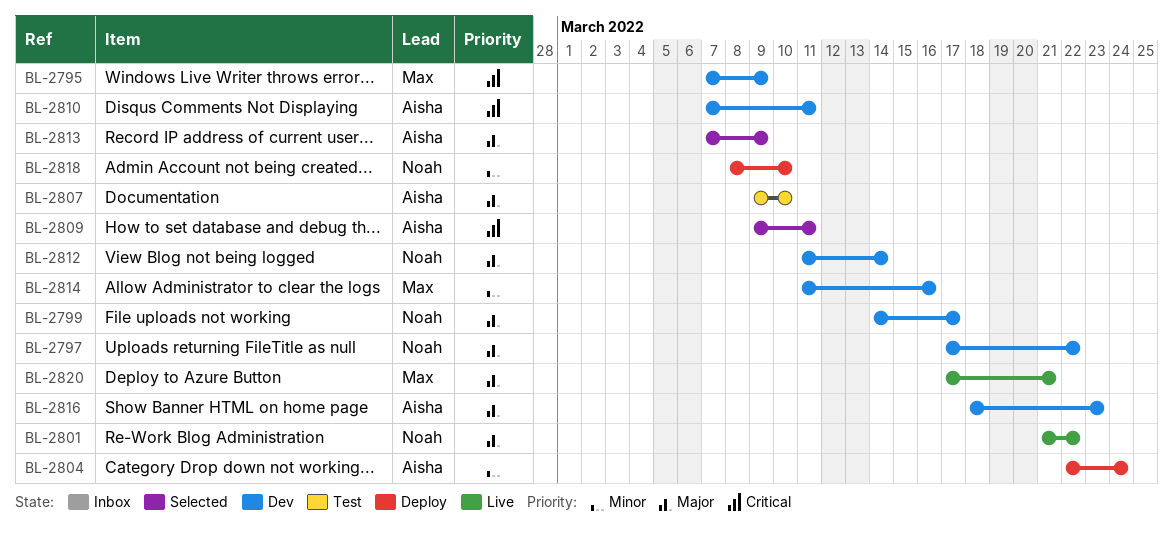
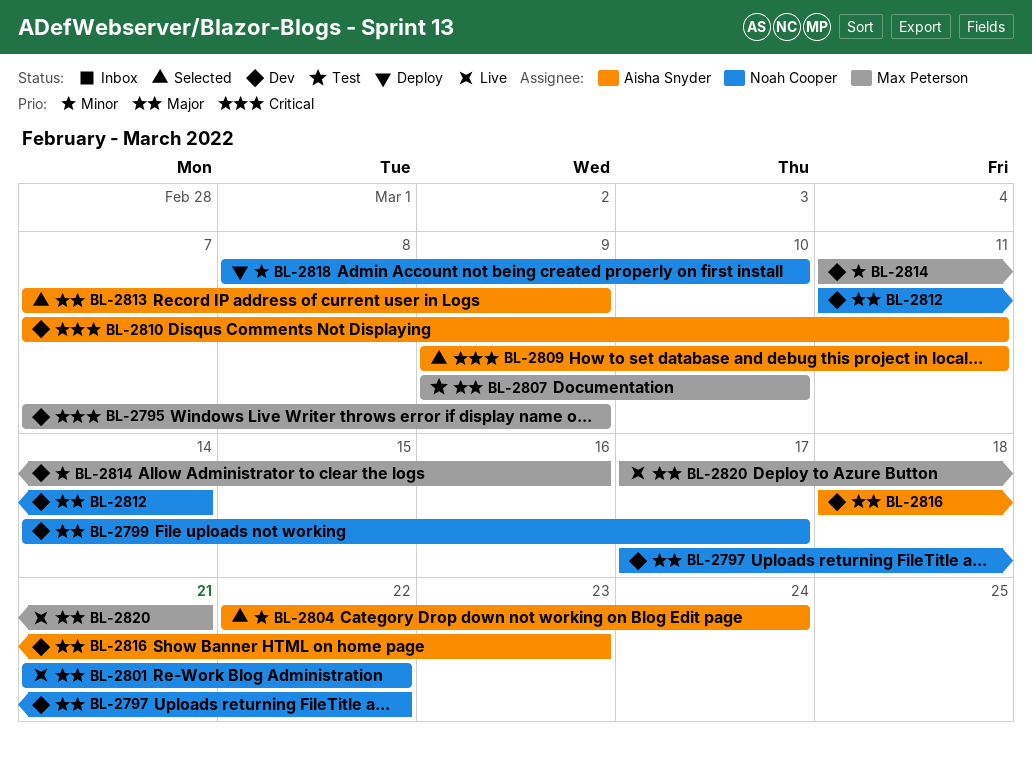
BL-2804, status: Deploy -> Selected
BL-2807, owner: Aisha Snyder -> Max Peterson

